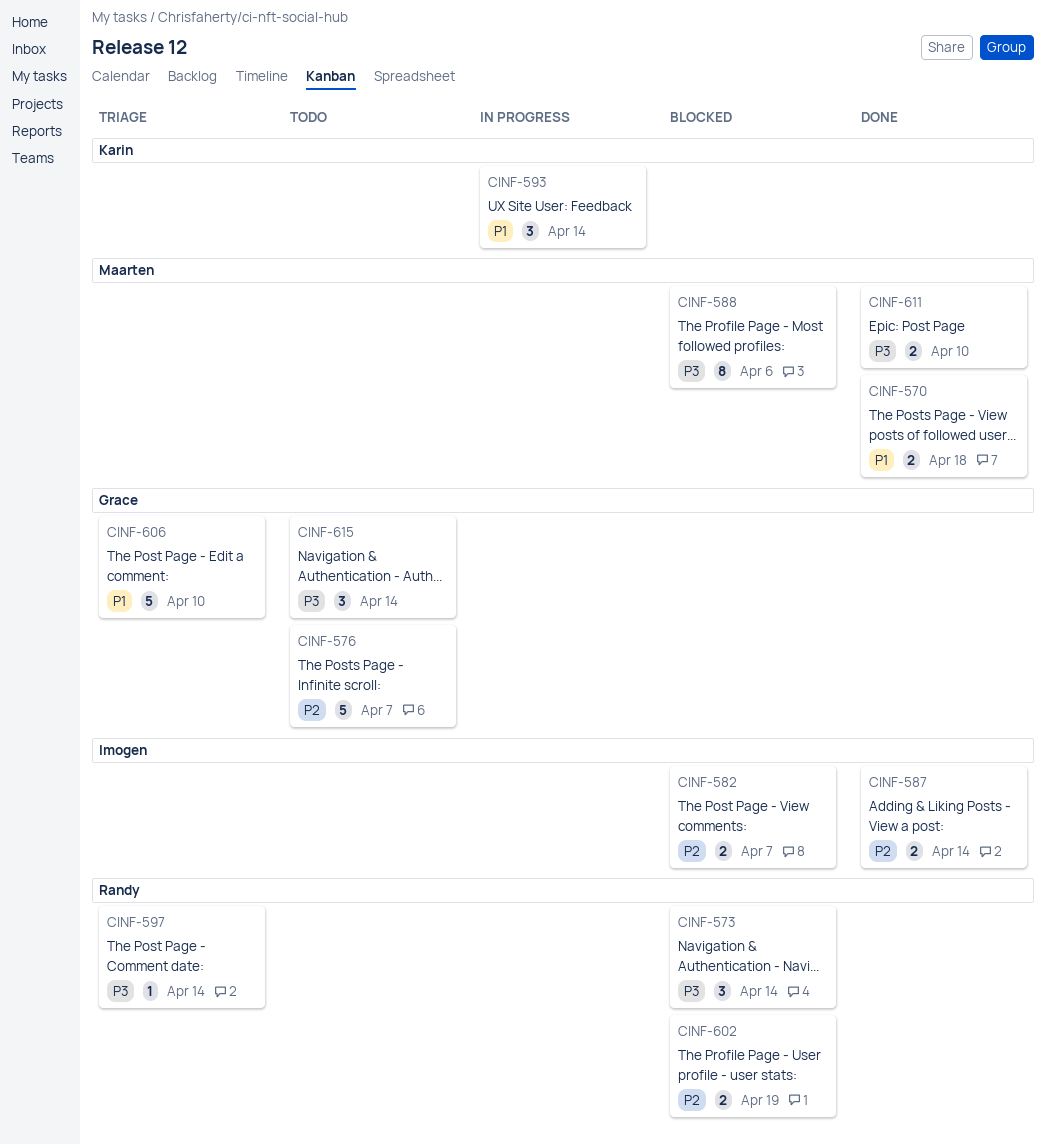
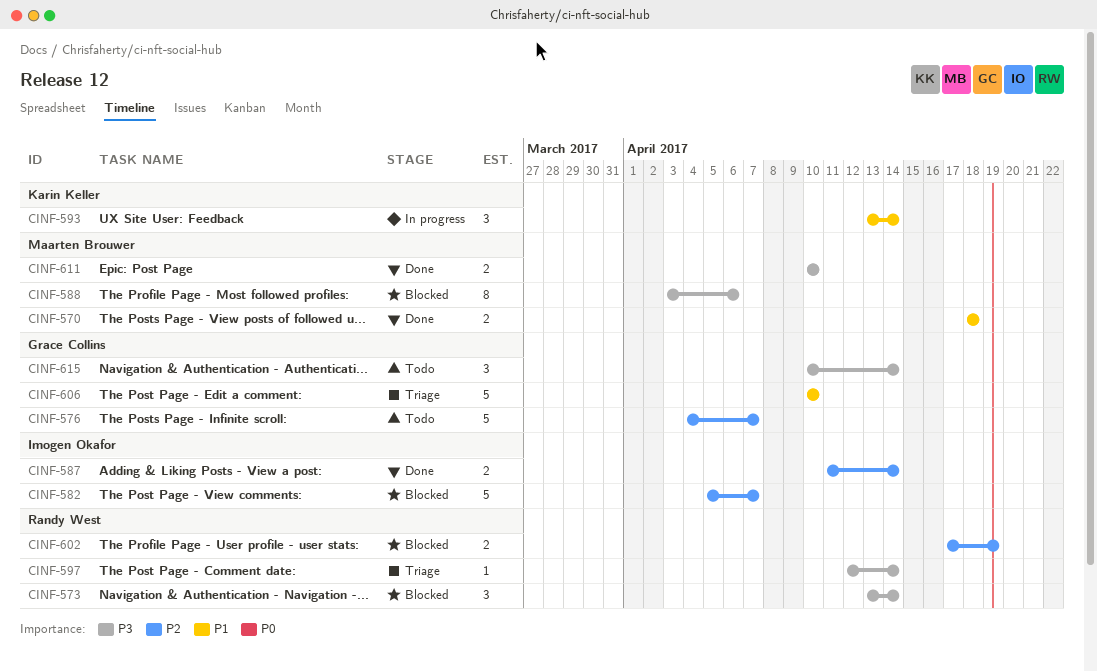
CINF-582, estimate: 2 -> 5

